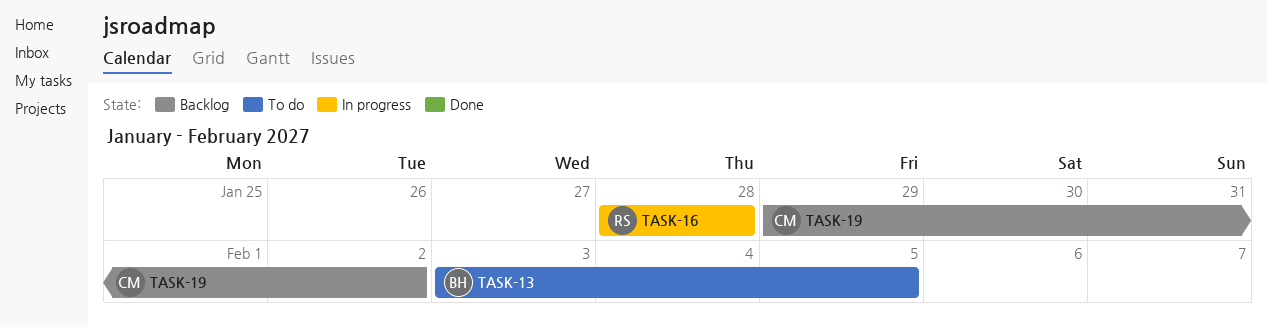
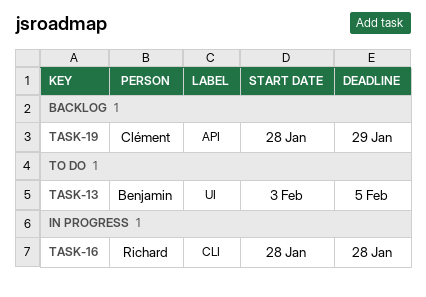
TASK-19, start: Jan 29 -> Jan 28
TASK-19, due: Feb 2 -> Jan 29

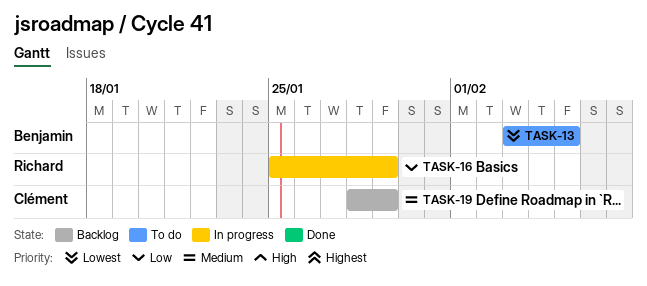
TASK-16, start: Jan 28 -> Jan 25
TASK-16, due: Jan 28 -> Jan 29

